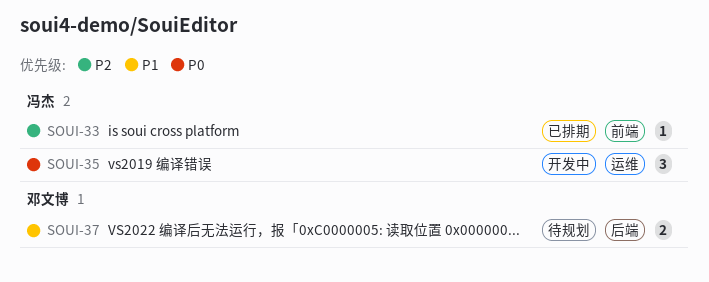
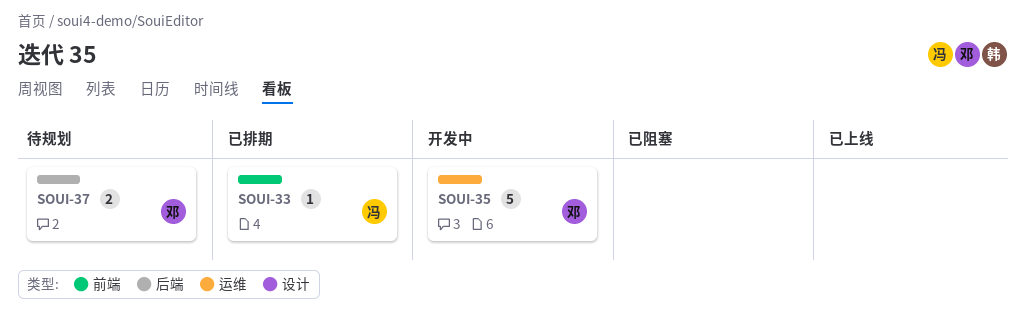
SOUI-35, owner: 冯杰 -> 邓文博
SOUI-35, estimate: 3 -> 5

